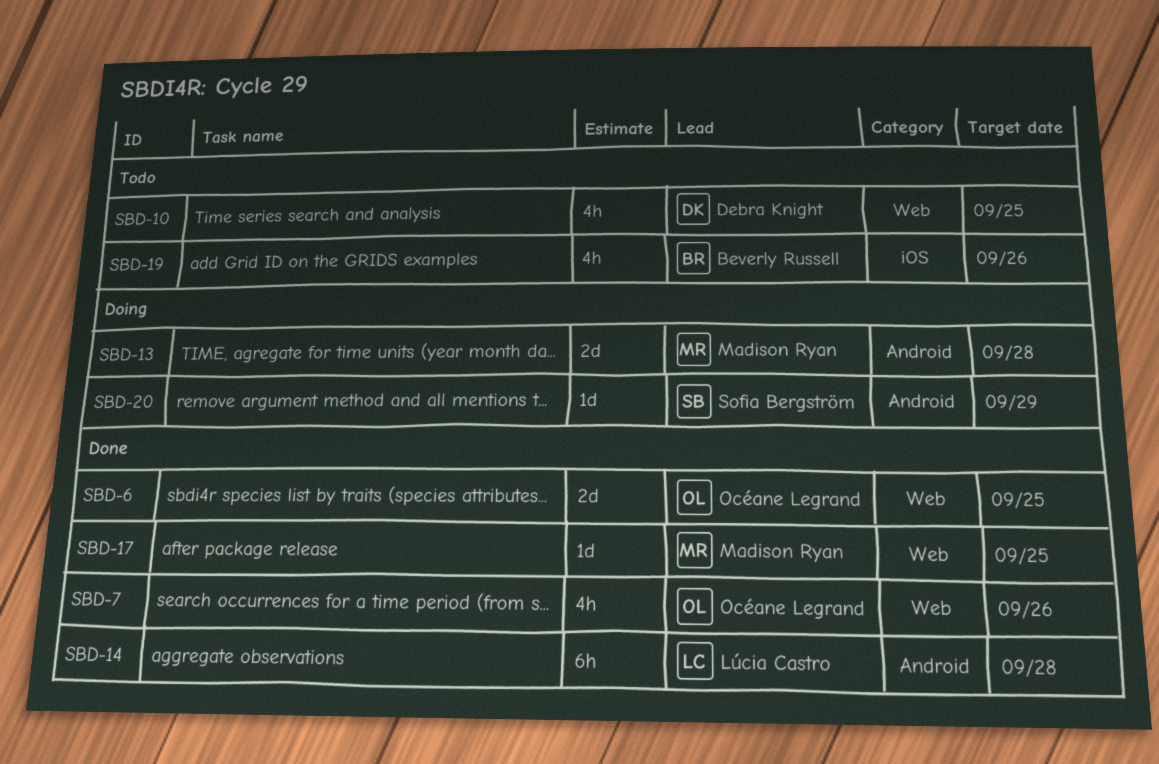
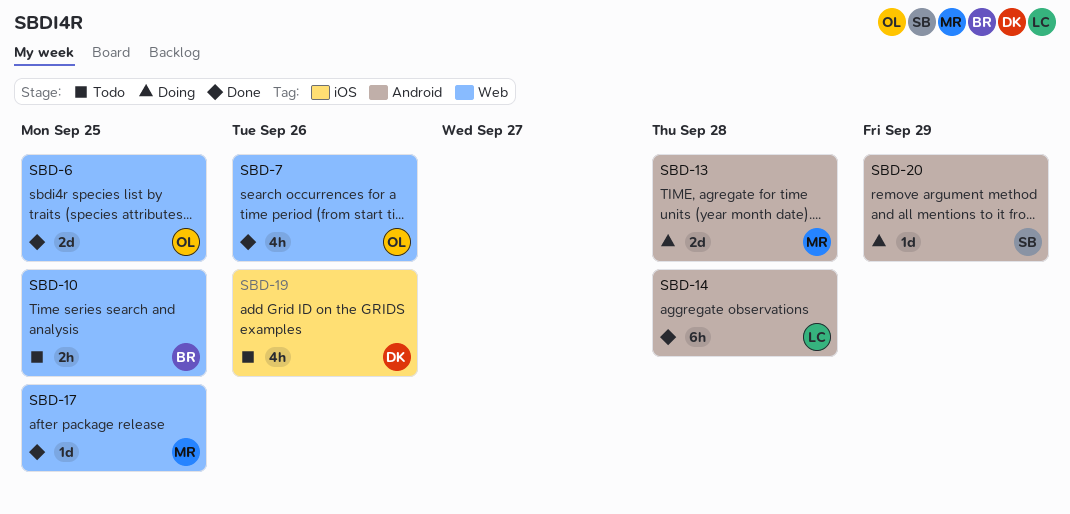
SBD-10, owner: Debra Knight -> Beverly Russell
SBD-10, estimate: 4h -> 2h
SBD-19, owner: Beverly Russell -> Debra Knight

